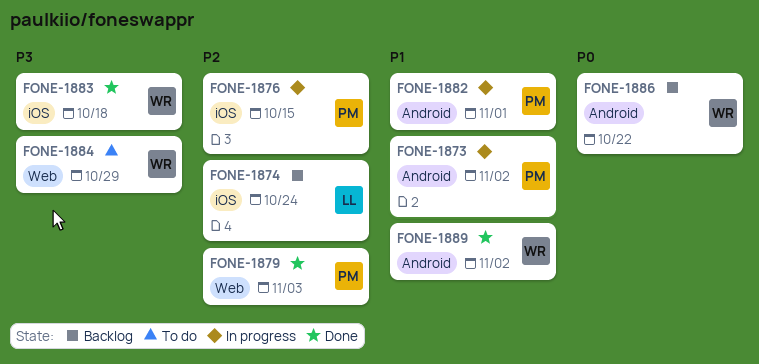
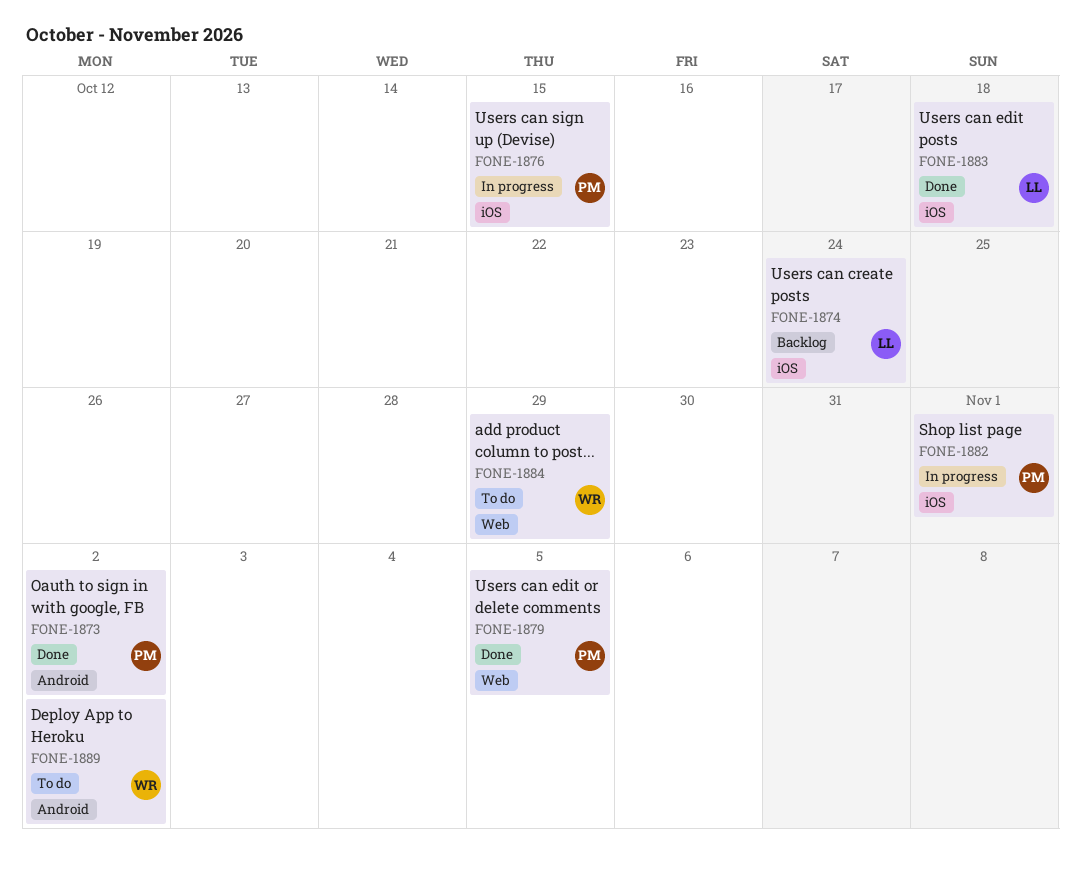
FONE-1873, status: In progress -> Done
FONE-1879, due: Nov 3 -> Nov 5
FONE-1882, label: Android -> iOS
FONE-1883, owner: WR -> LL
FONE-1886: present -> none
FONE-1889, status: Done -> To do

